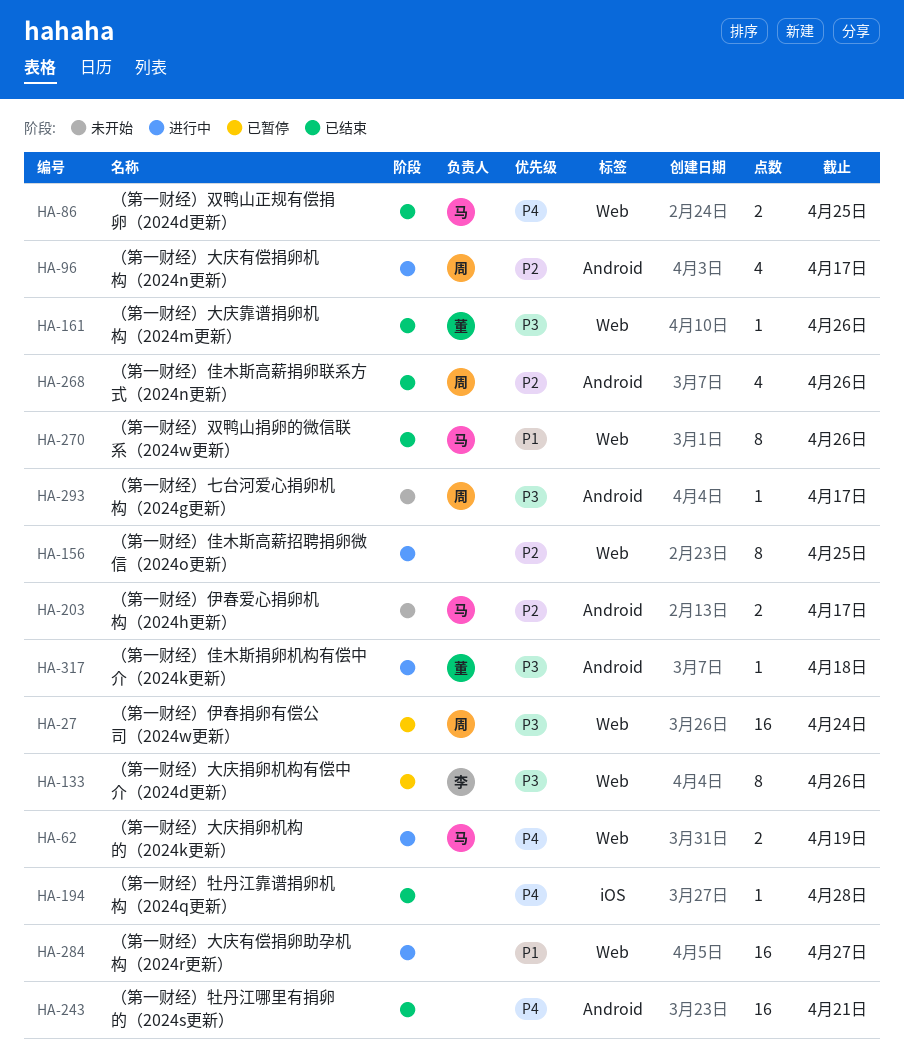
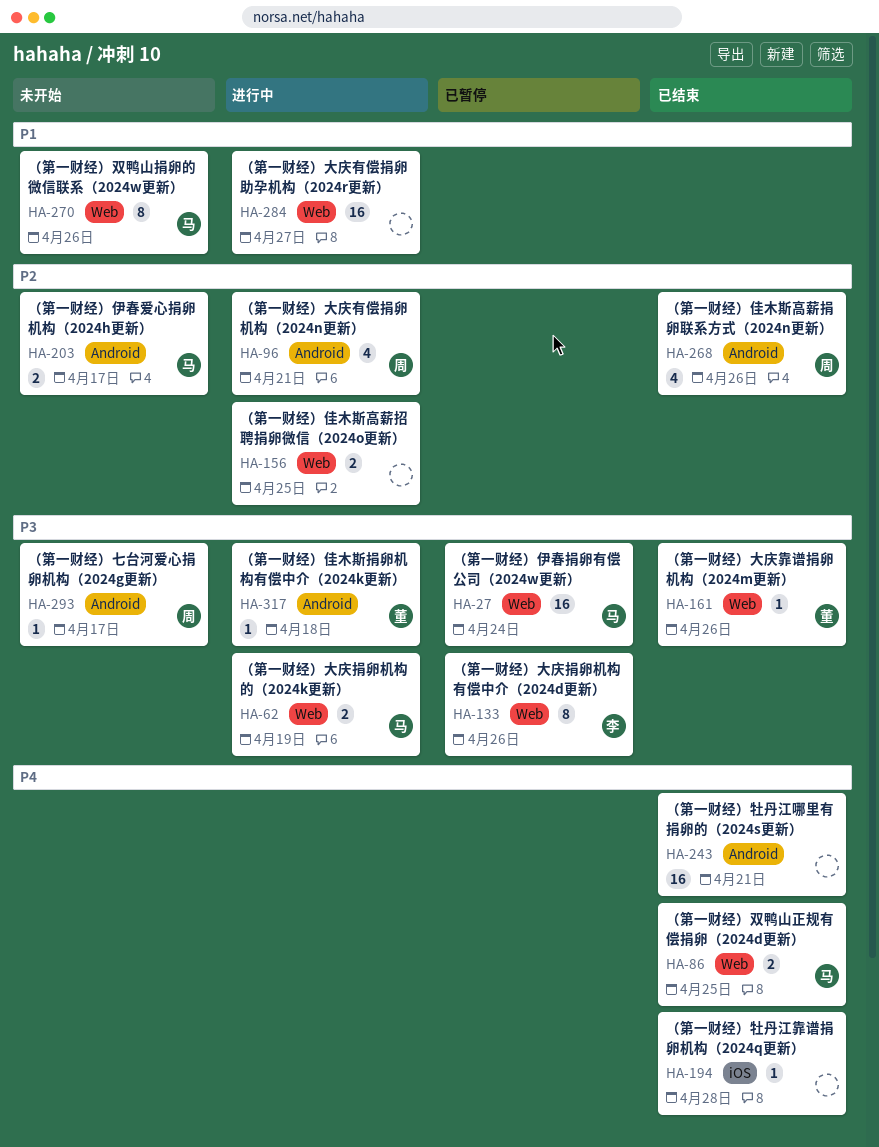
HA-27, owner: 周 -> 马
HA-62, priority: P4 -> P3
HA-96, due: Apr 17 -> Apr 21
HA-156, estimate: 8 -> 2
HA-270, status: 已结束 -> 未开始

